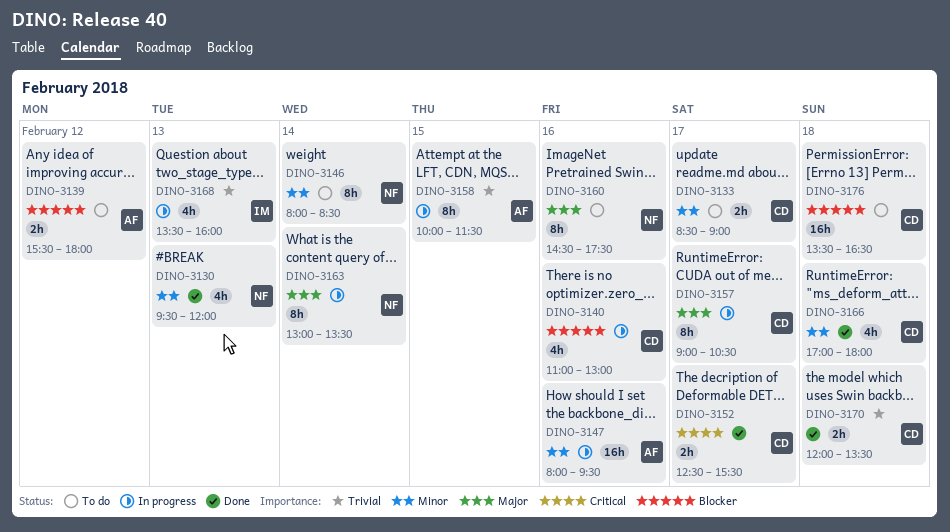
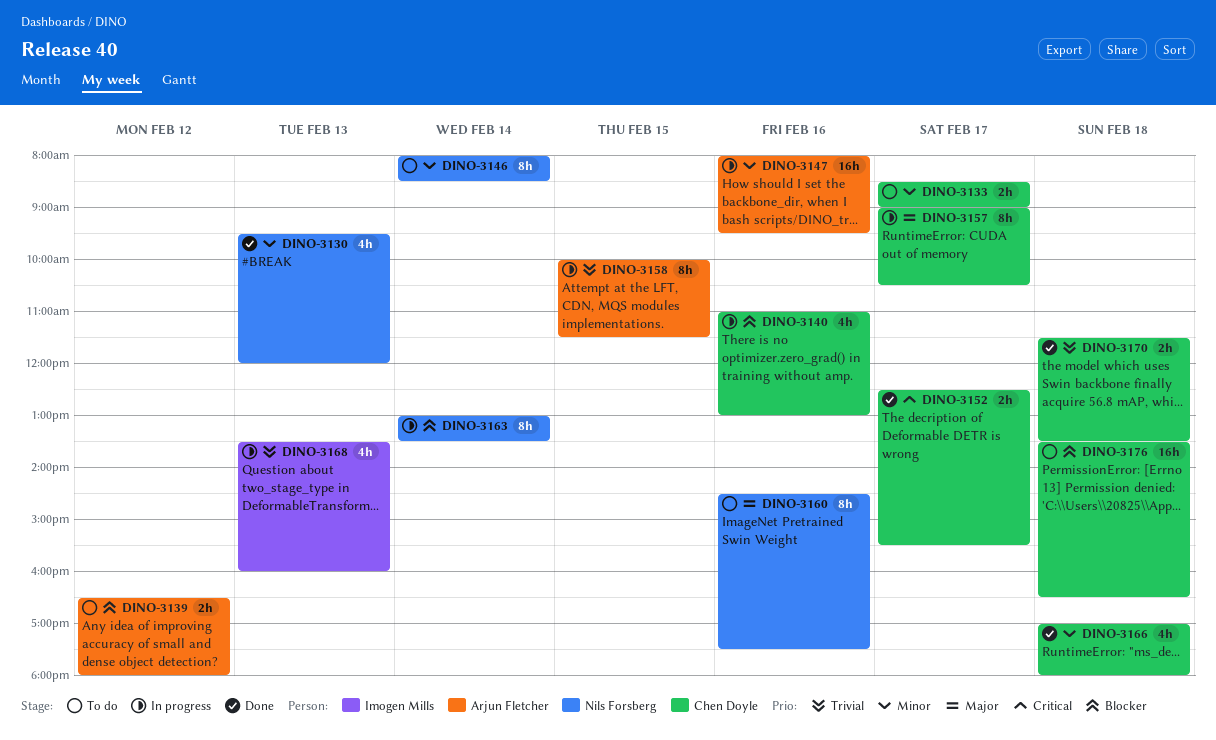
DINO-3139, begins: 15:30 -> 16:30
DINO-3163, priority: Major -> Blocker
DINO-3170, begins: 12:00 -> 11:30

